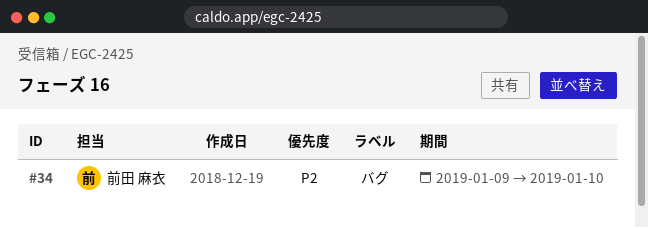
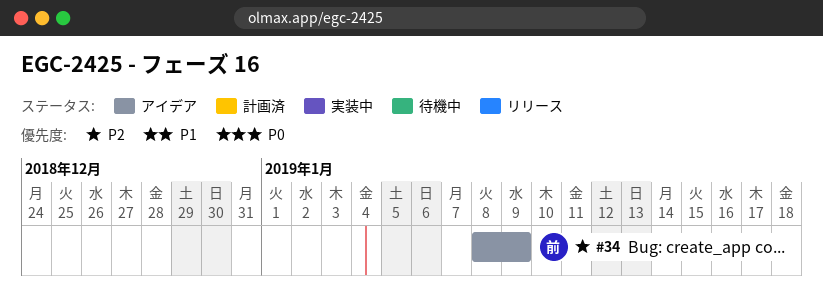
#34, start: Jan 9 -> Jan 8
#34, due: Jan 10 -> Jan 9

